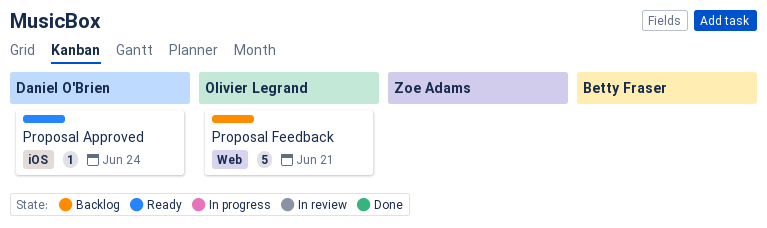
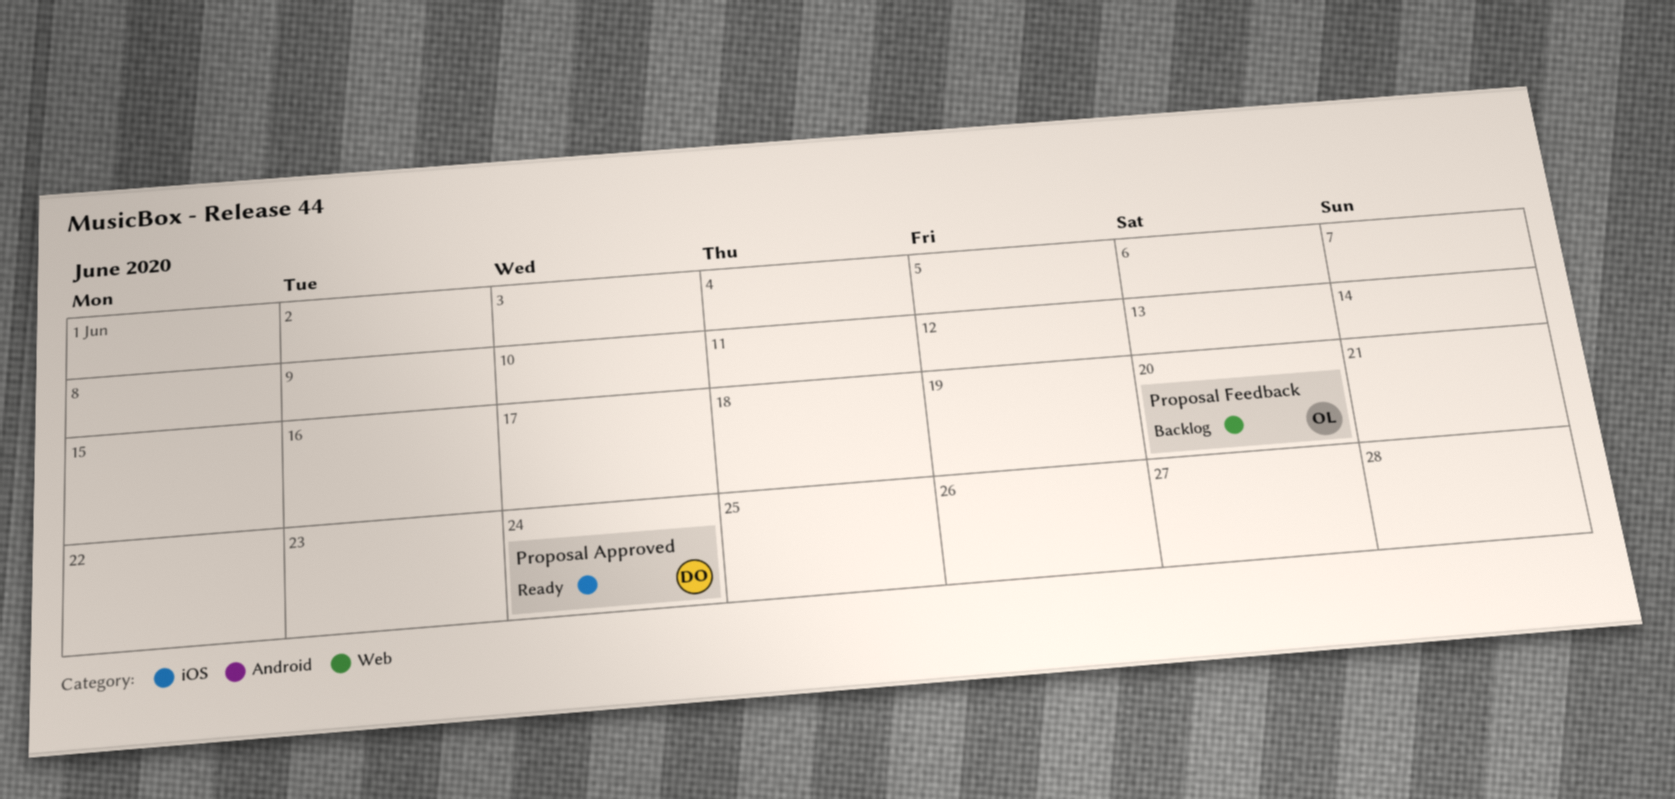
Proposal Feedback, due: Jun 21 -> Jun 20

